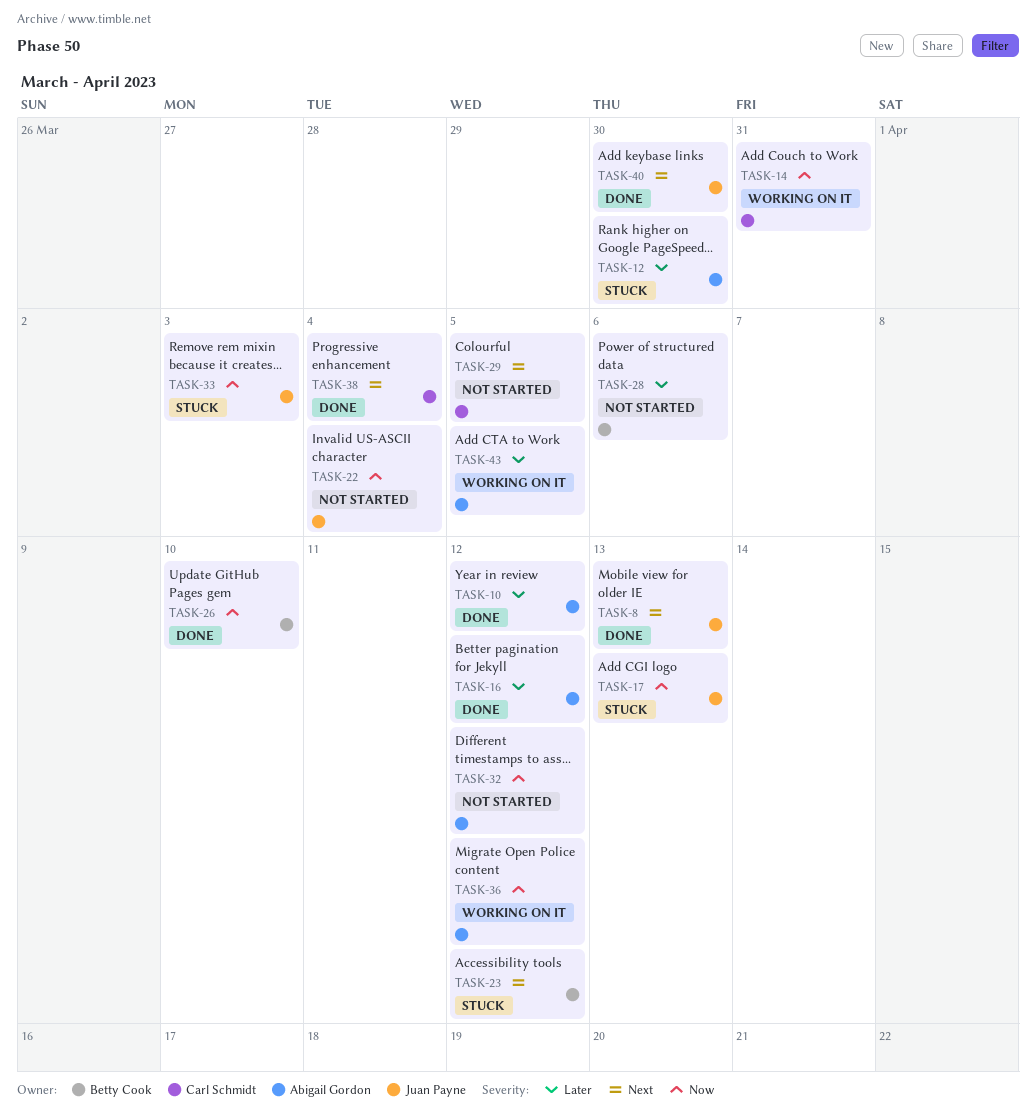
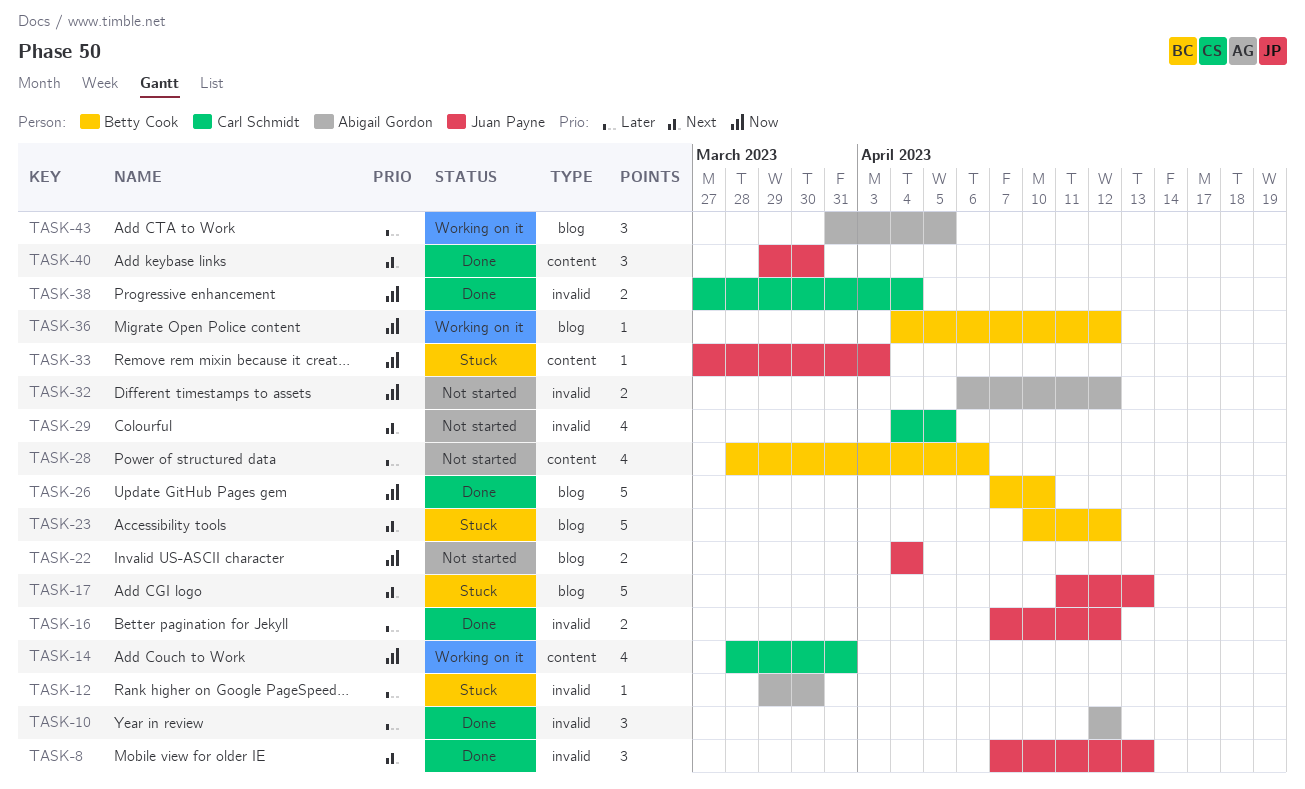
TASK-16, owner: Abigail Gordon -> Juan Payne
TASK-17, priority: Now -> Next
TASK-36, owner: Abigail Gordon -> Betty Cook
TASK-38, priority: Next -> Now

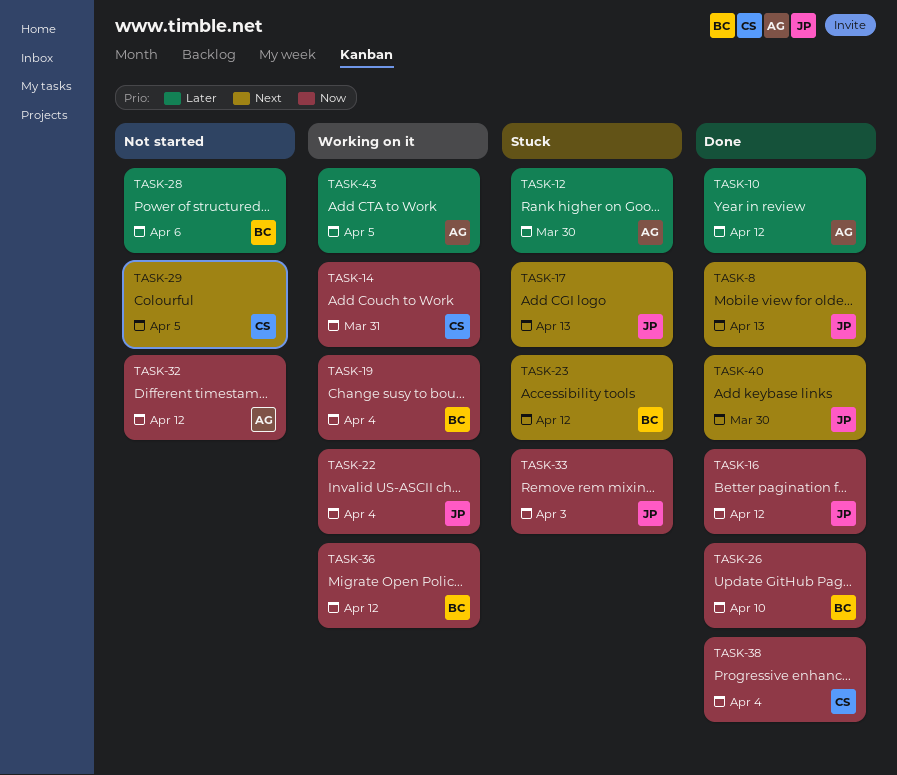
TASK-16, priority: Later -> Now
TASK-19: none -> present
TASK-22, status: Not started -> Working on it

